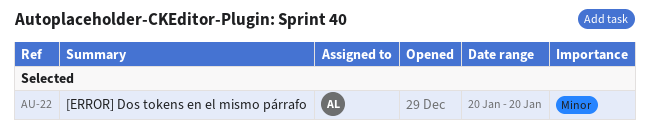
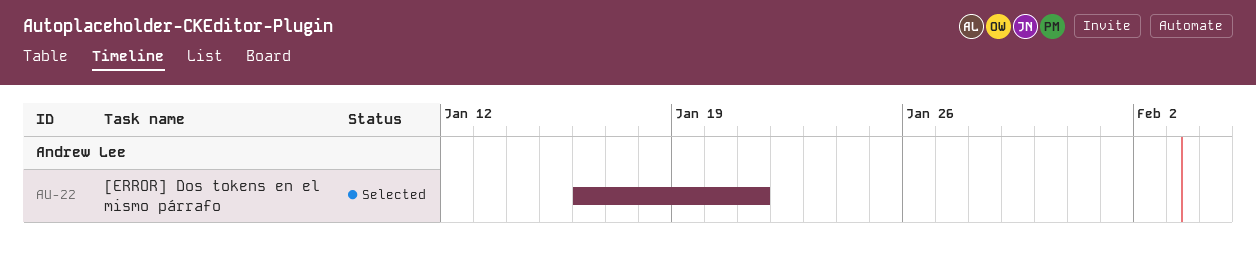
AU-22, start: Jan 20 -> Jan 16
AU-22, due: Jan 20 -> Jan 21

